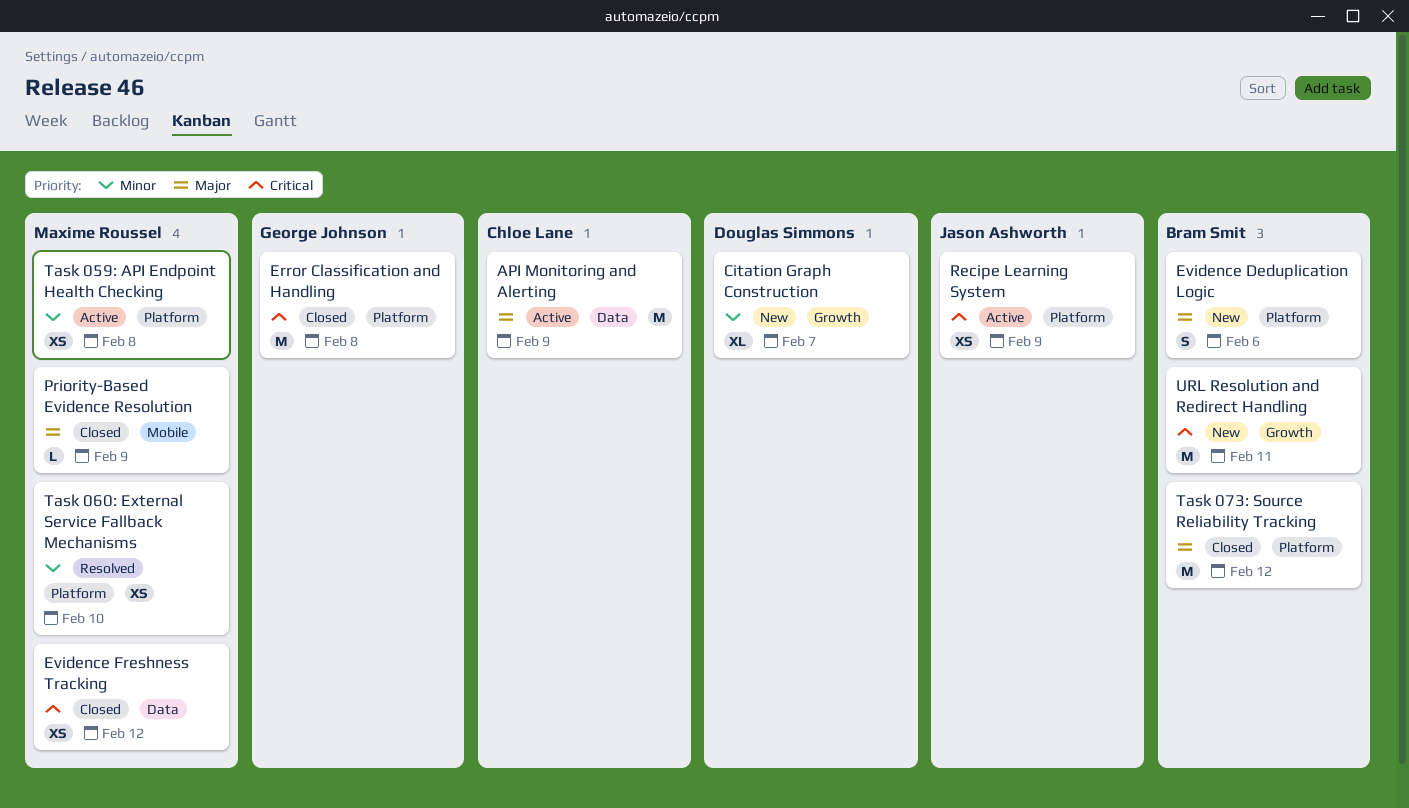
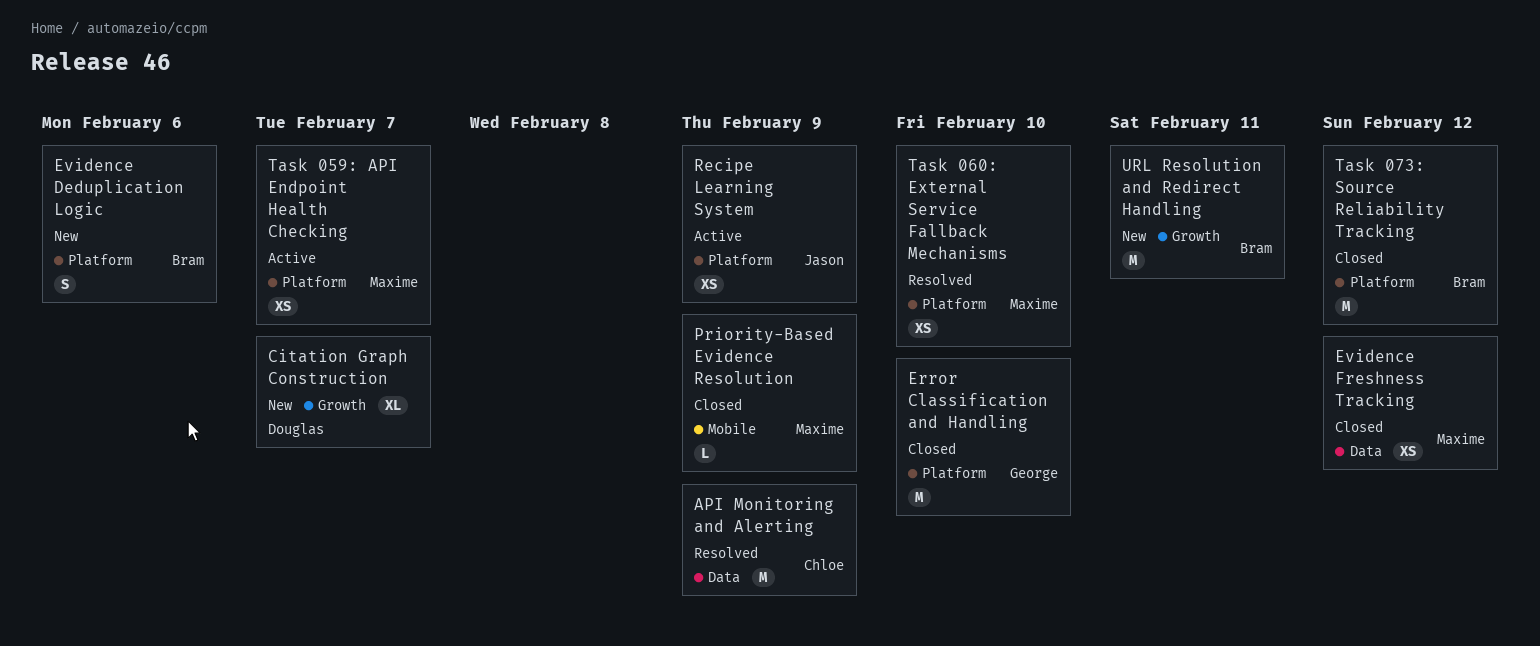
API Monitoring and Alerting, status: Active -> Resolved
Error Classification and Handling, due: Feb 8 -> Feb 10
Task 059: API Endpoint Health Checking, due: Feb 8 -> Feb 7

